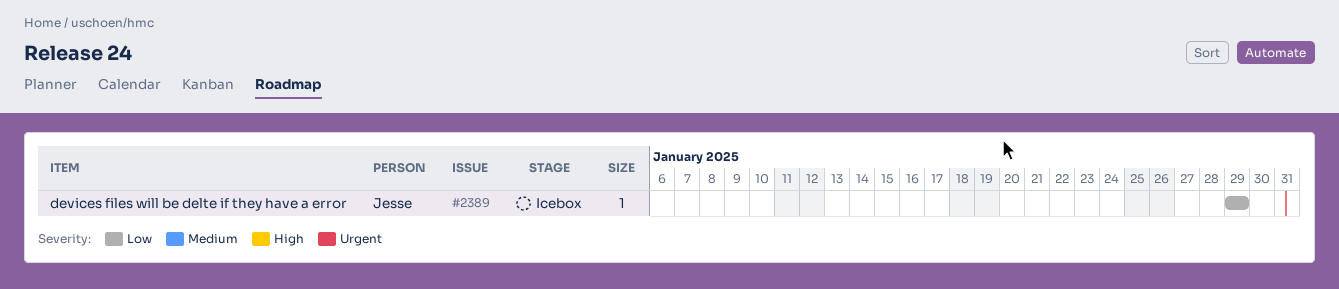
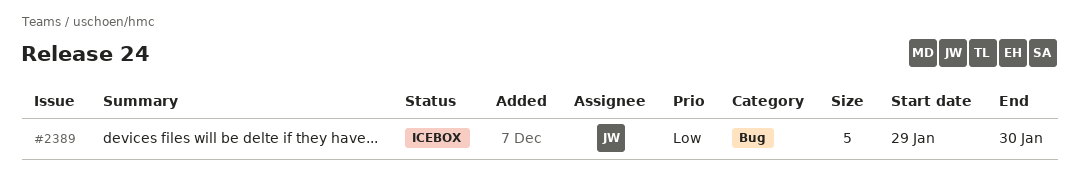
#2389, estimate: 1 -> 5
#2389, due: Jan 29 -> Jan 30

